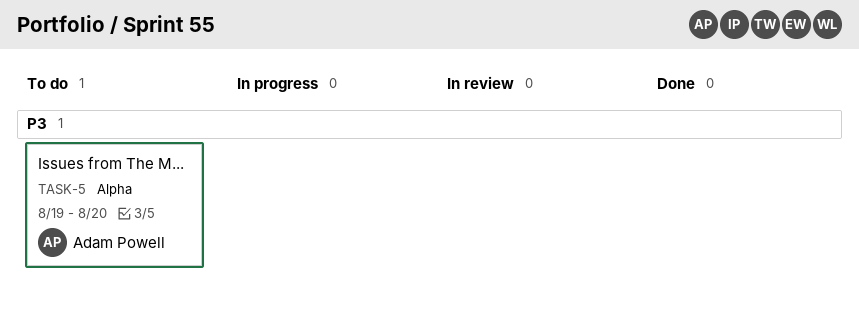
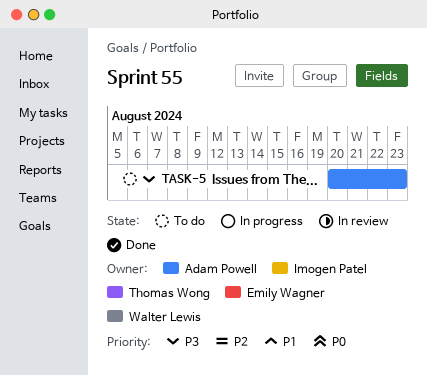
TASK-5, start: Aug 19 -> Aug 20
TASK-5, due: Aug 20 -> Aug 23

